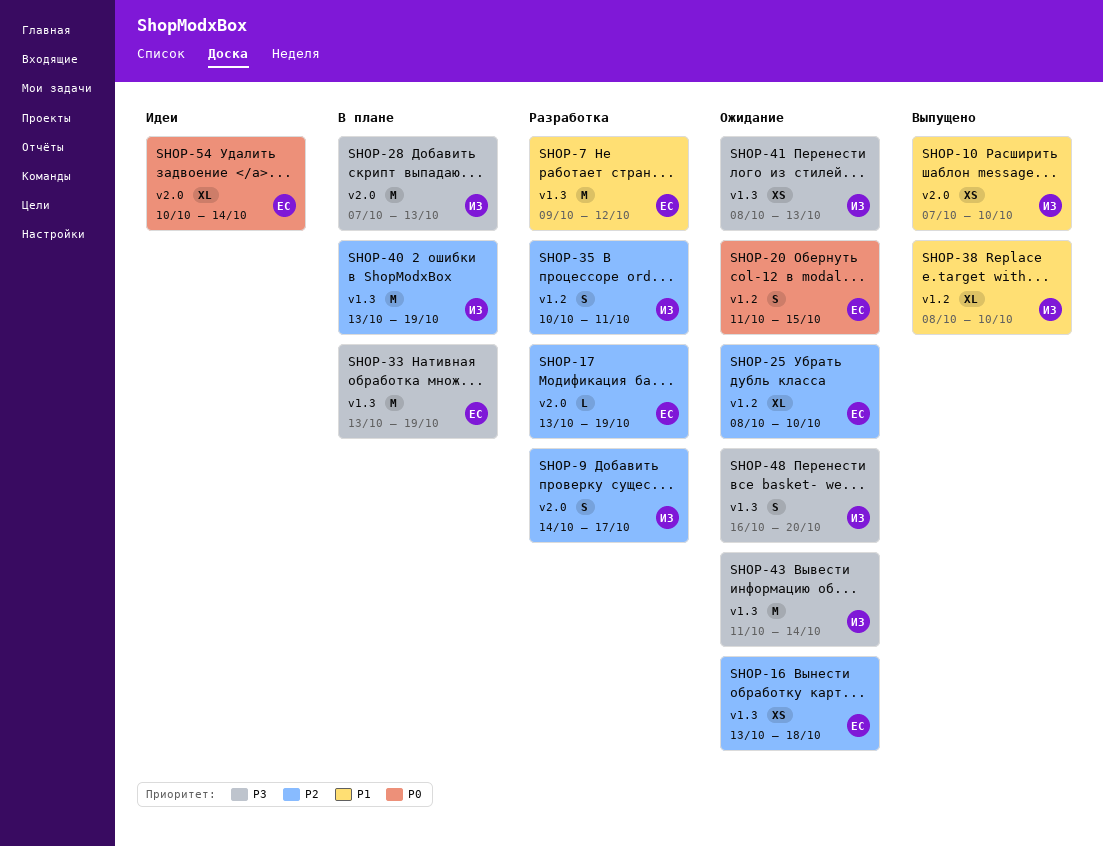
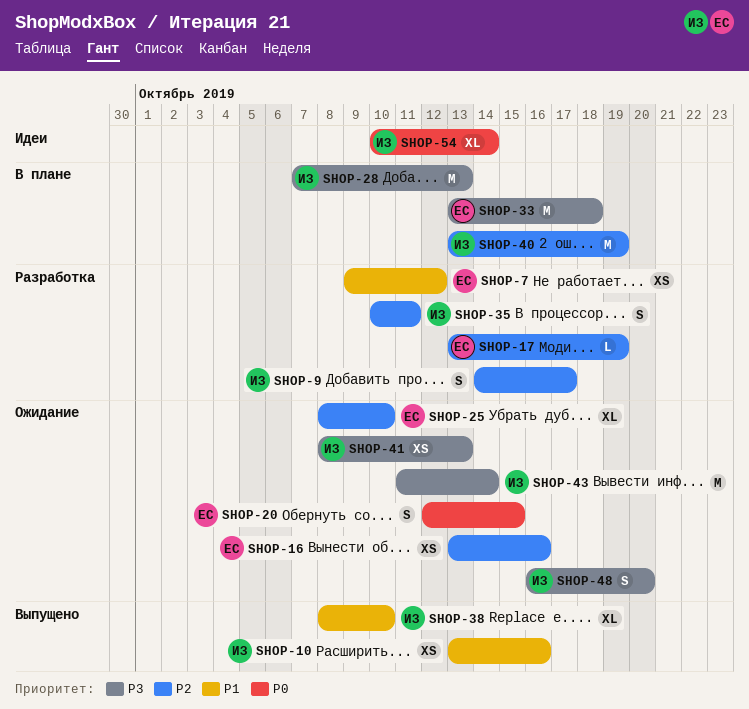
SHOP-7, estimate: M -> XS
SHOP-10, start: Oct 7 -> Oct 13
SHOP-10, due: Oct 10 -> Oct 16
SHOP-16, due: Oct 18 -> Oct 16
SHOP-20, start: Oct 11 -> Oct 12
SHOP-33, due: Oct 19 -> Oct 18
SHOP-54, owner: ЕС -> ИЗ

